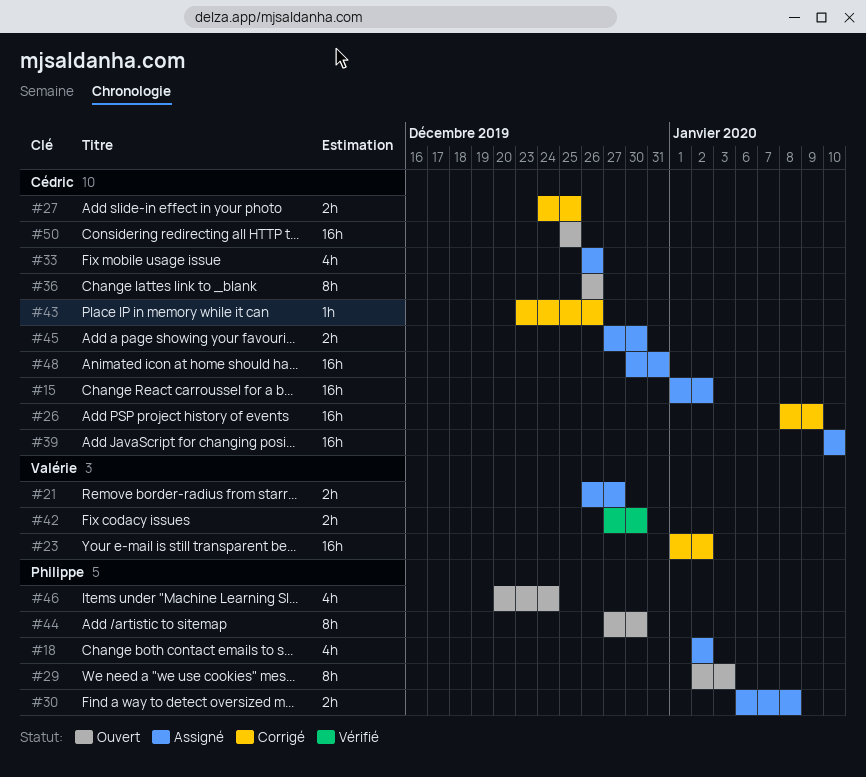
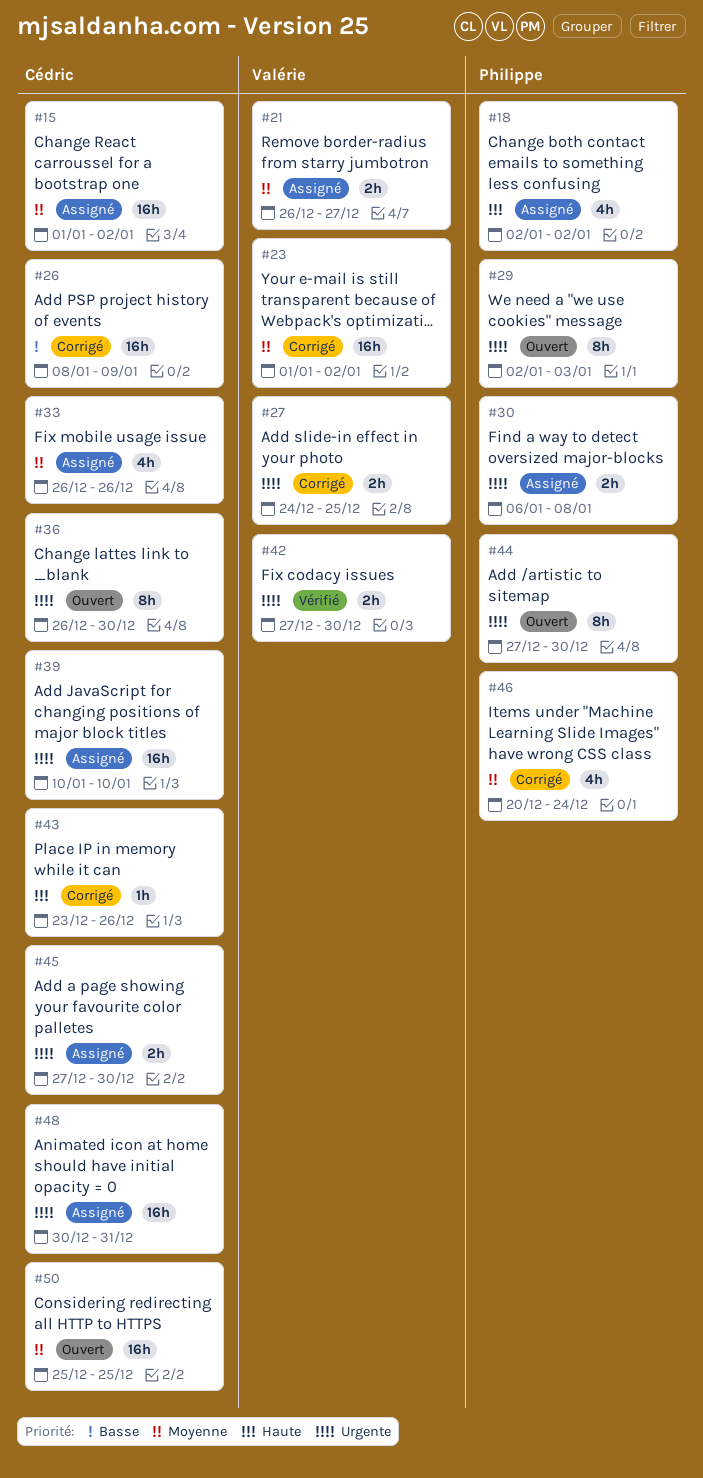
#27, owner: Cédric -> Valérie
#36, due: Dec 26 -> Dec 30
#46, status: Ouvert -> Corrigé

